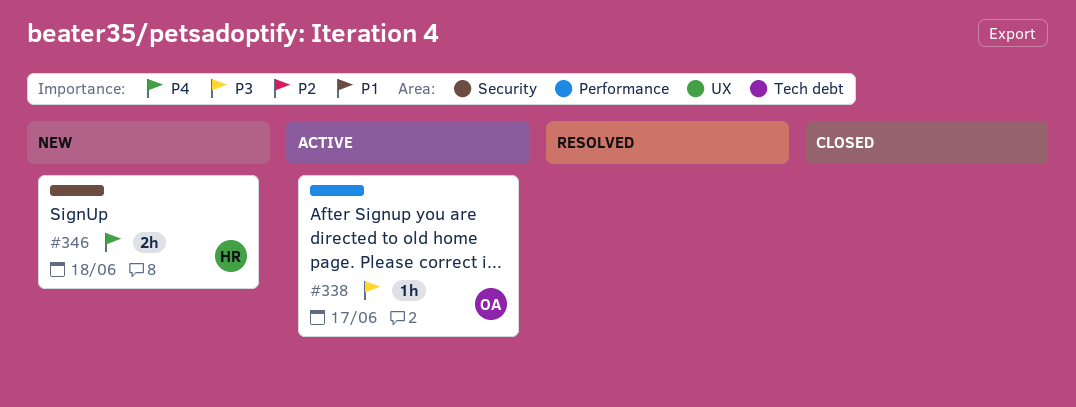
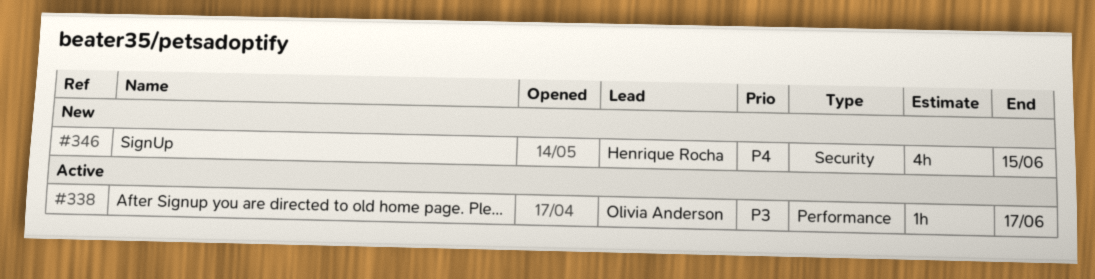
#346, estimate: 2h -> 4h
#346, due: Jun 18 -> Jun 15

